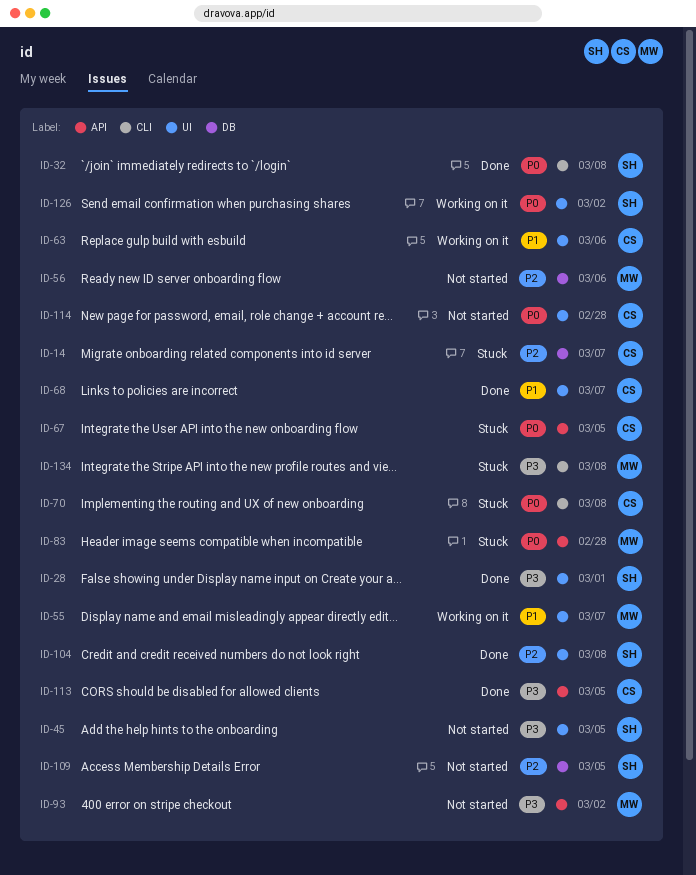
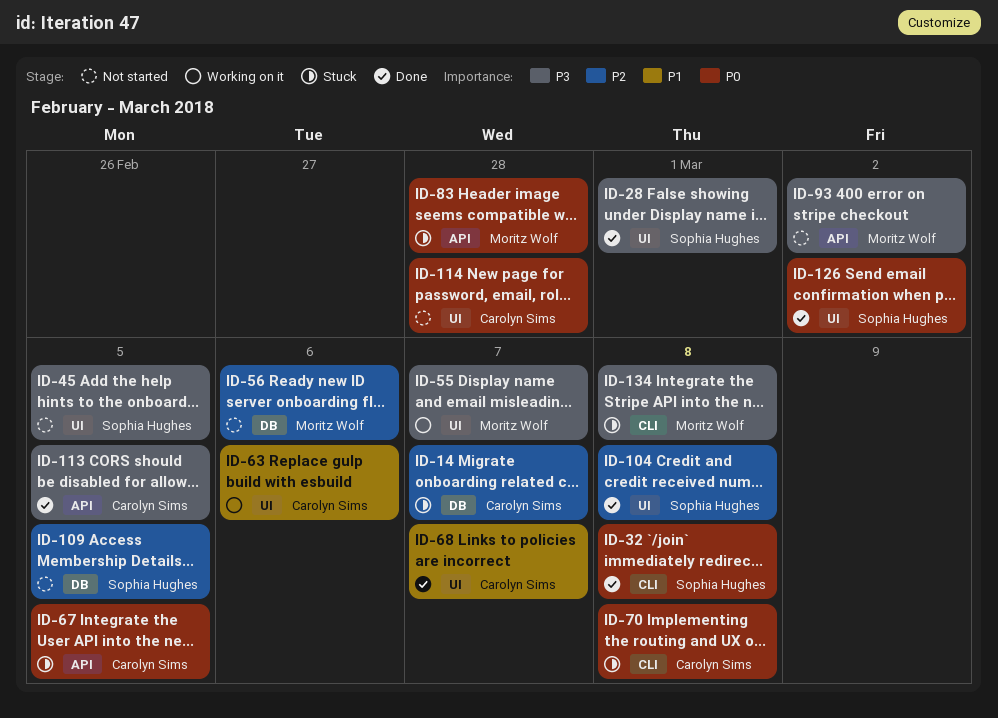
ID-55, priority: P1 -> P3
ID-126, status: Working on it -> Done

